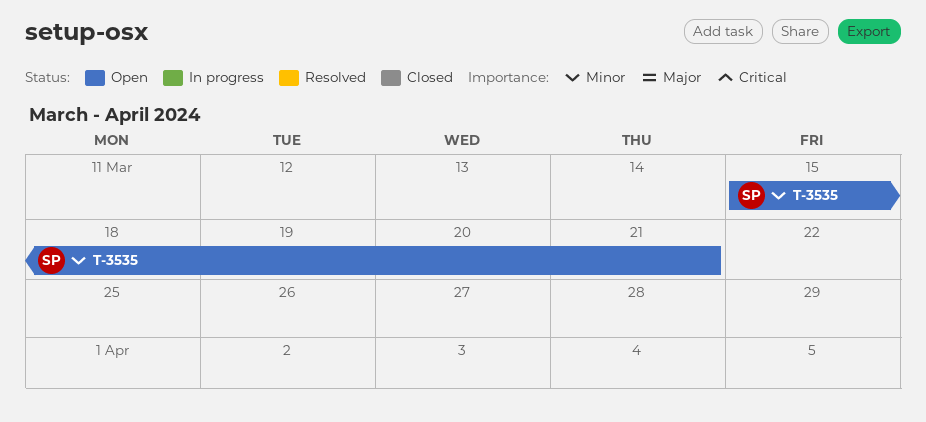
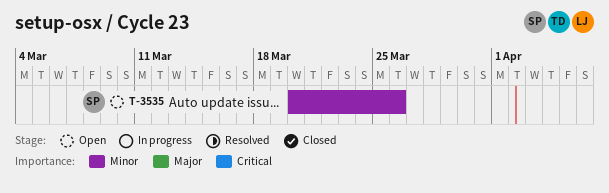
T-3535, start: Mar 15 -> Mar 20
T-3535, due: Mar 21 -> Mar 26

